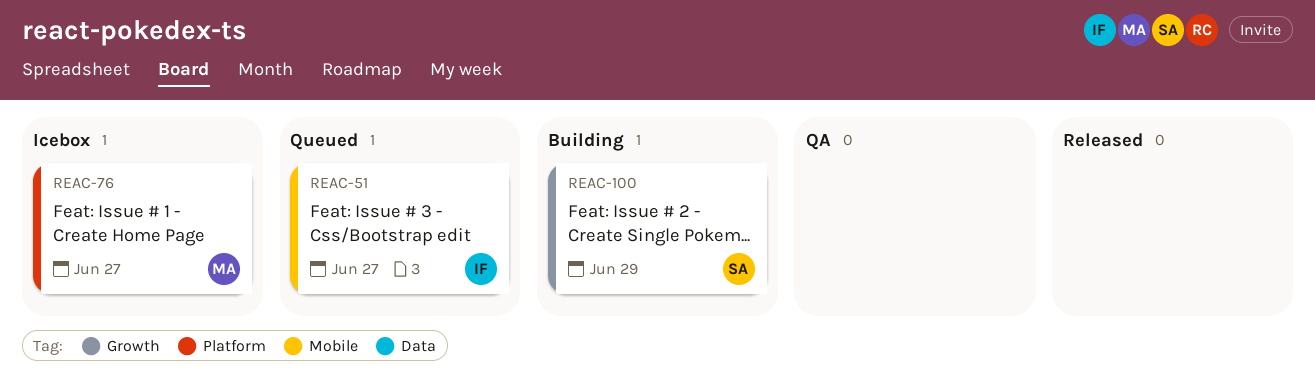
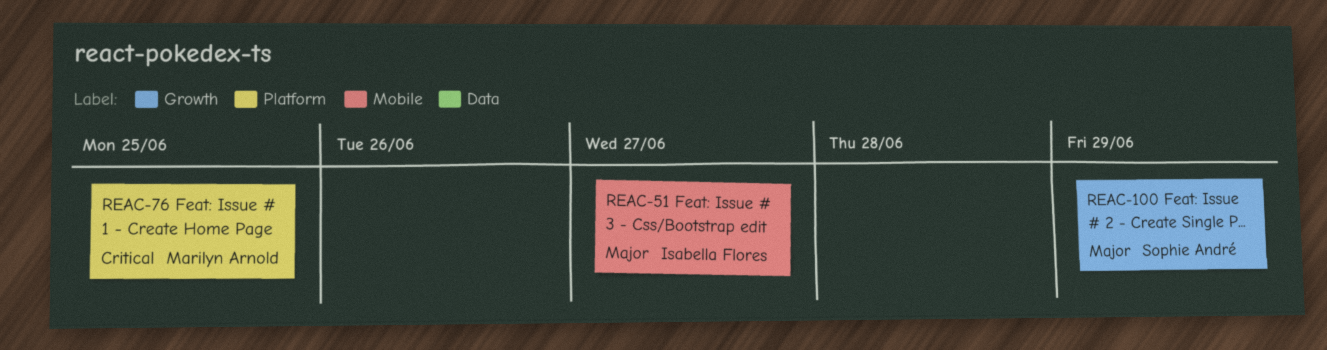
REAC-76, due: Jun 27 -> Jun 25

